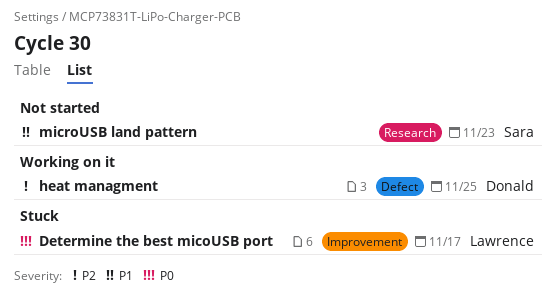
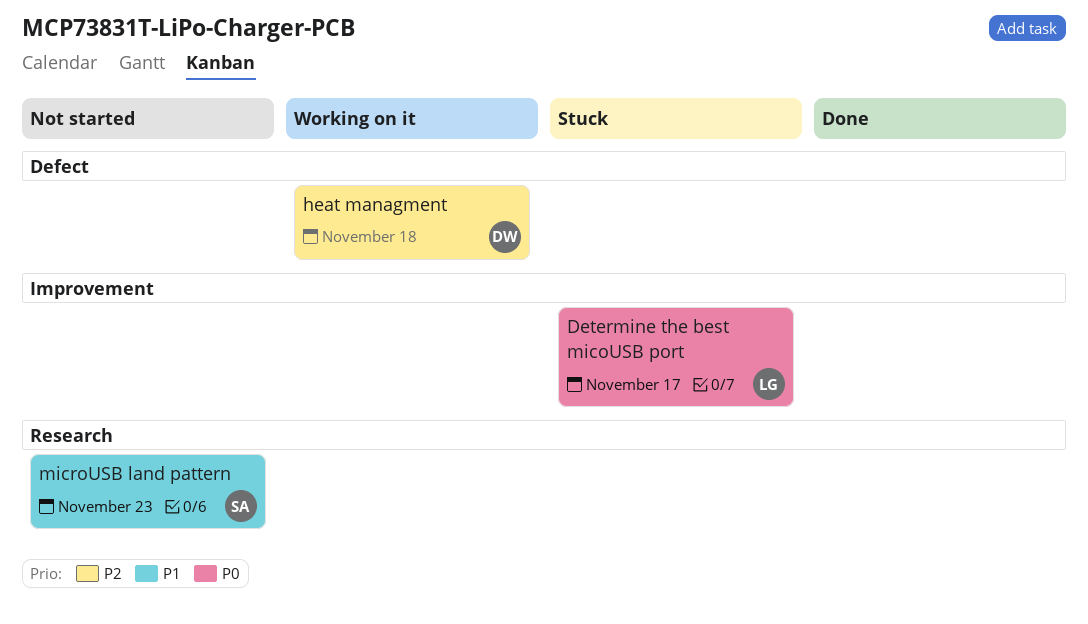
heat managment, due: Nov 25 -> Nov 18

